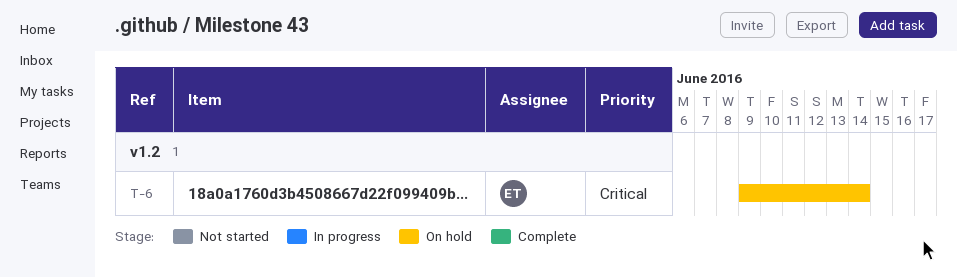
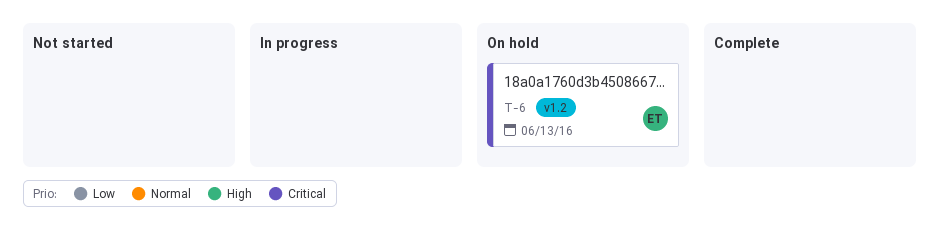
T-6, due: Jun 14 -> Jun 13

